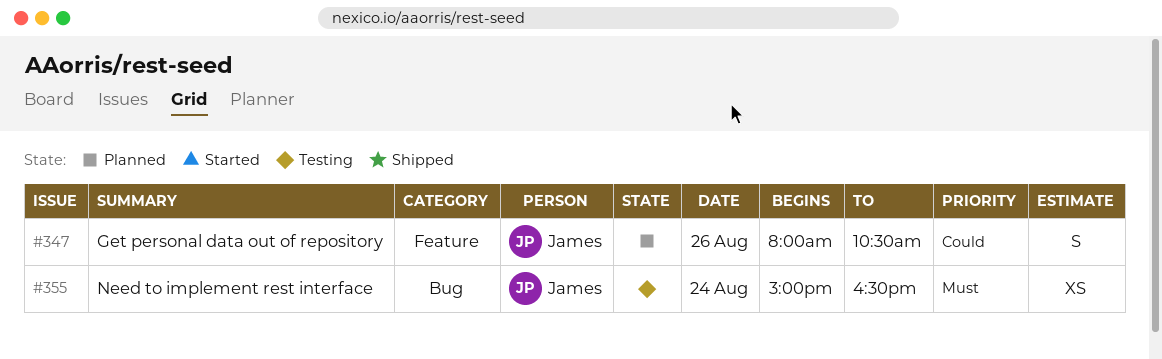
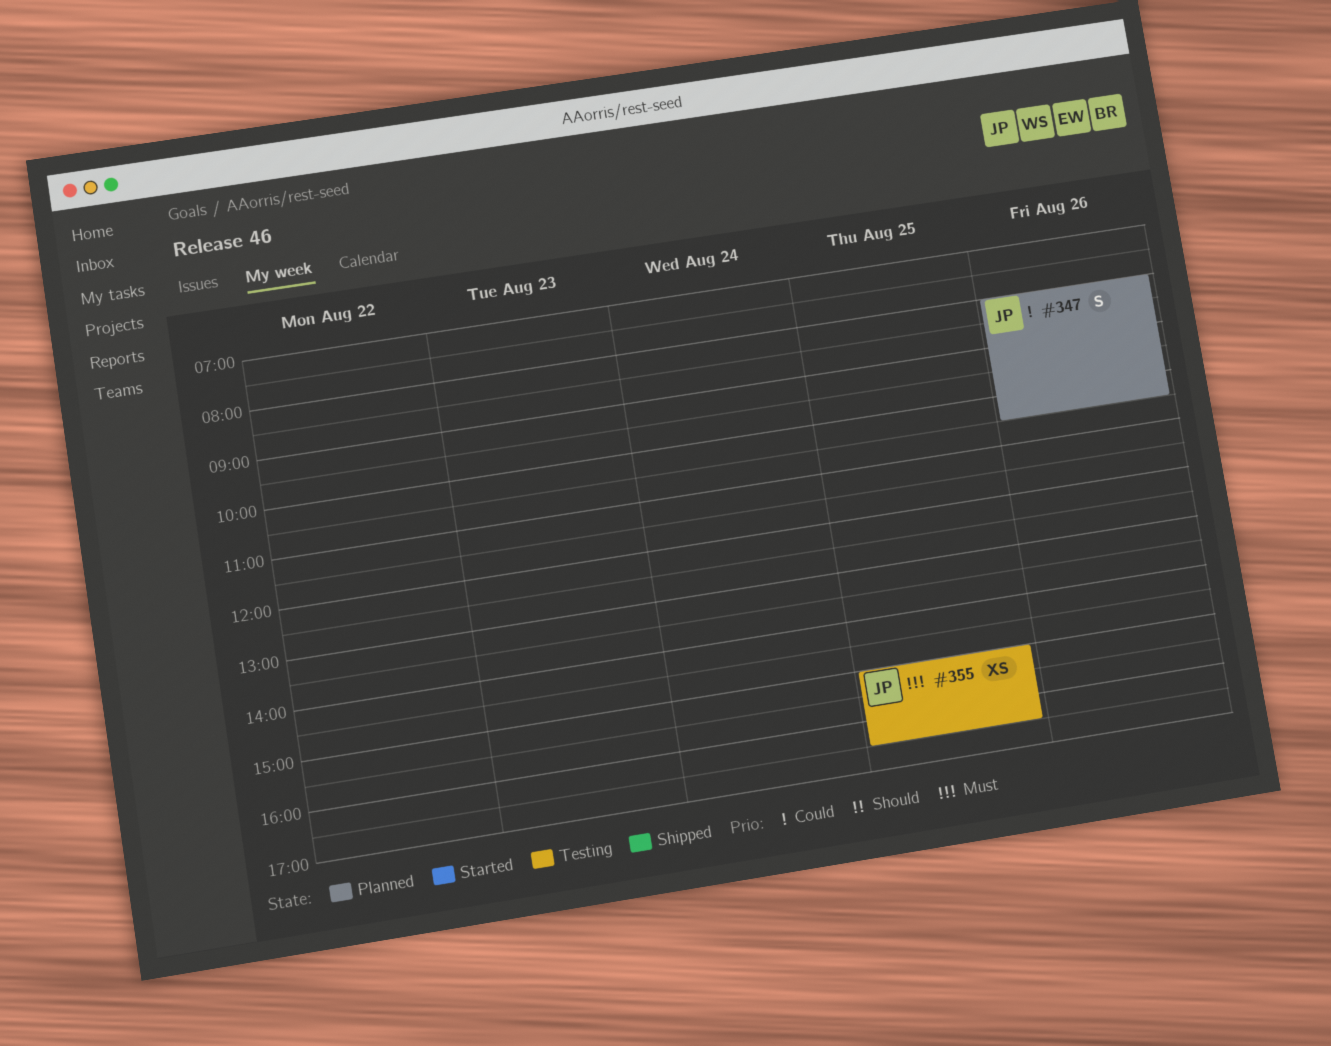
#355, day: Aug 24 -> Aug 25

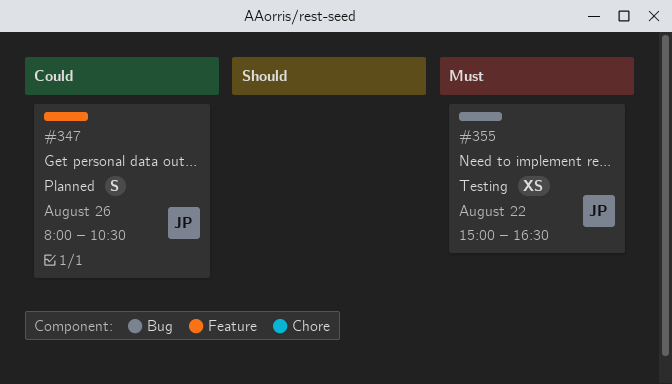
#355, day: Aug 25 -> Aug 22

